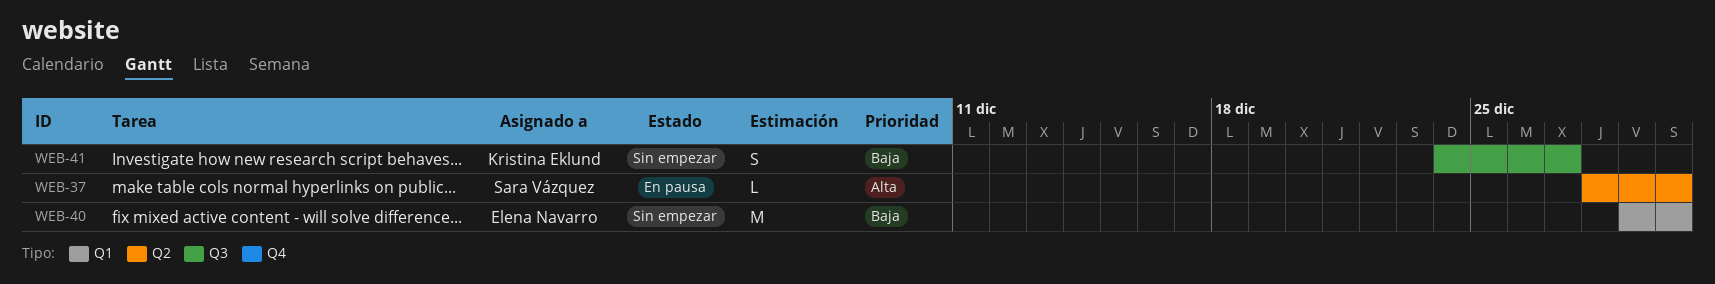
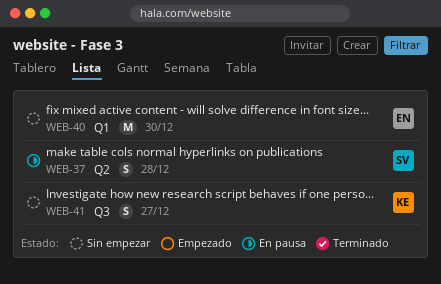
WEB-37, estimate: L -> S
WEB-37, due: Dec 30 -> Dec 28

